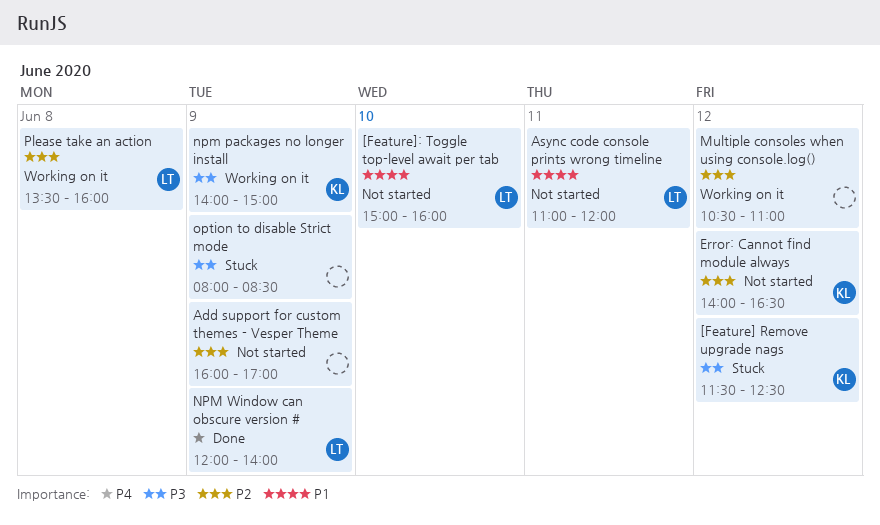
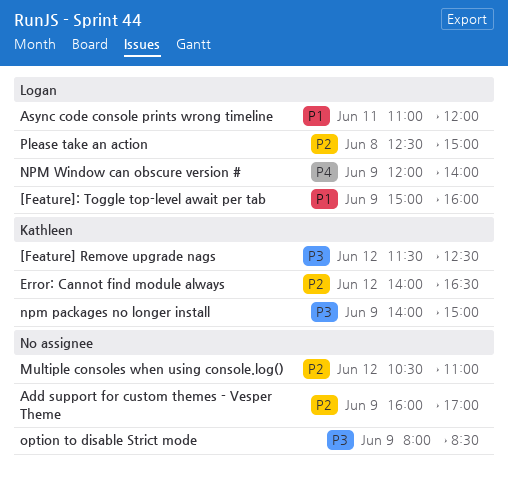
[Feature]: Toggle top-level await per tab, day: Jun 10 -> Jun 9
Please take an action, begins: 13:30 -> 12:30
Please take an action, ends: 16:00 -> 15:00

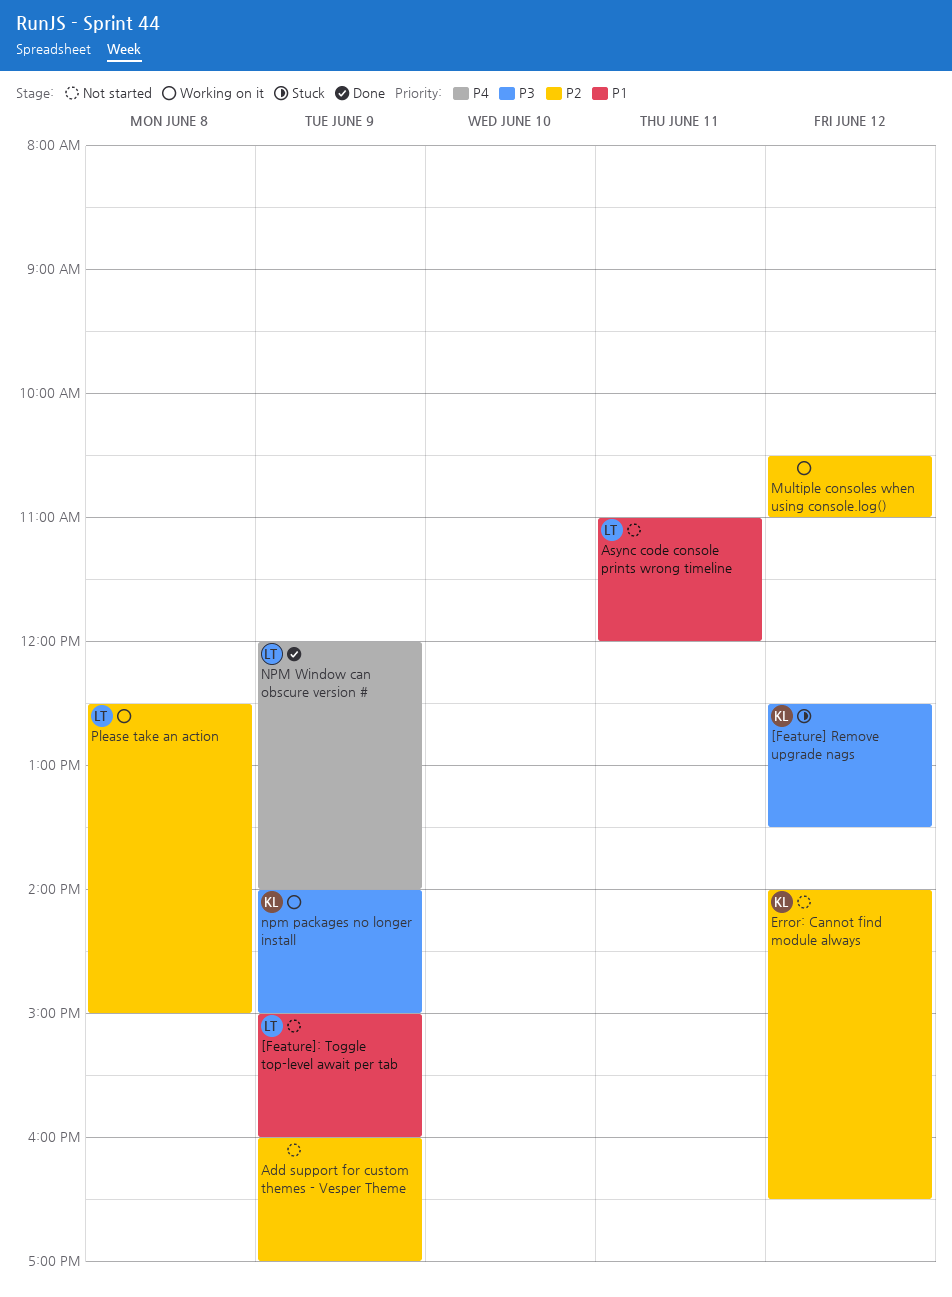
[Feature] Remove upgrade nags, begins: 11:30 -> 12:30
[Feature] Remove upgrade nags, ends: 12:30 -> 13:30
option to disable Strict mode: present -> none

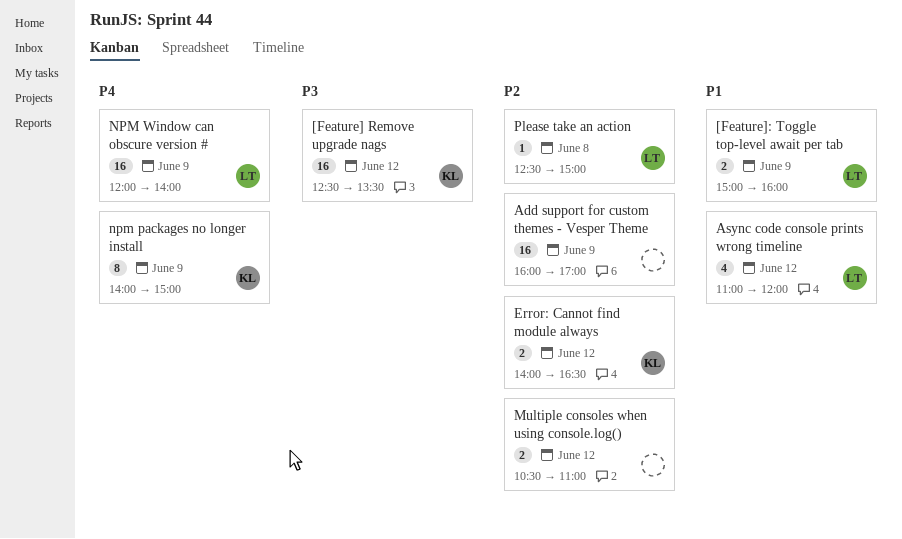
Async code console prints wrong timeline, day: Jun 11 -> Jun 12
npm packages no longer install, priority: P3 -> P4

